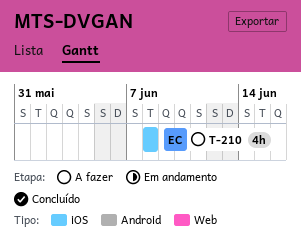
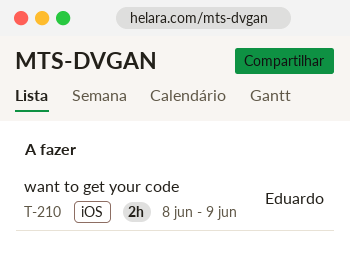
T-210, estimate: 4h -> 2h
T-210, due: Jun 8 -> Jun 9

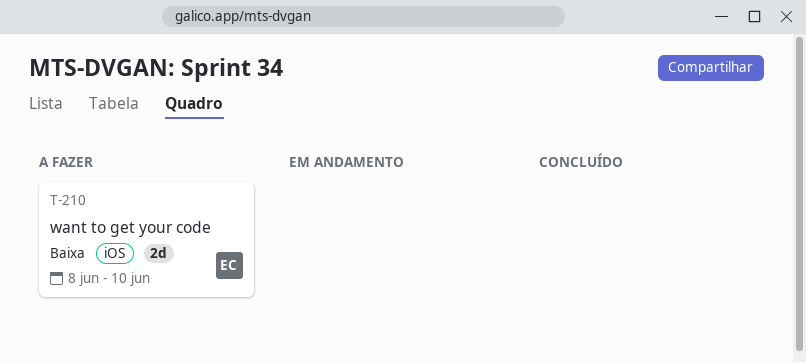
T-210, estimate: 2h -> 2d
T-210, due: Jun 9 -> Jun 10

